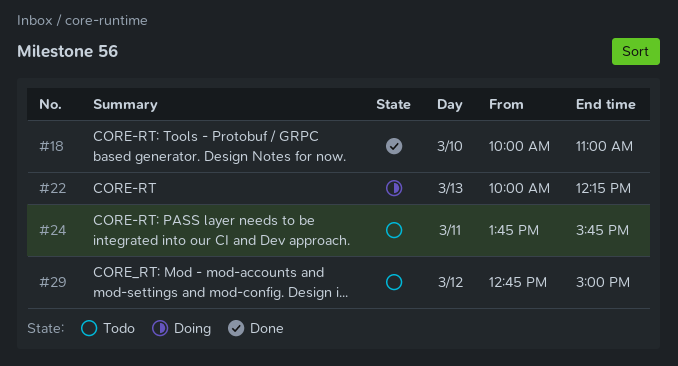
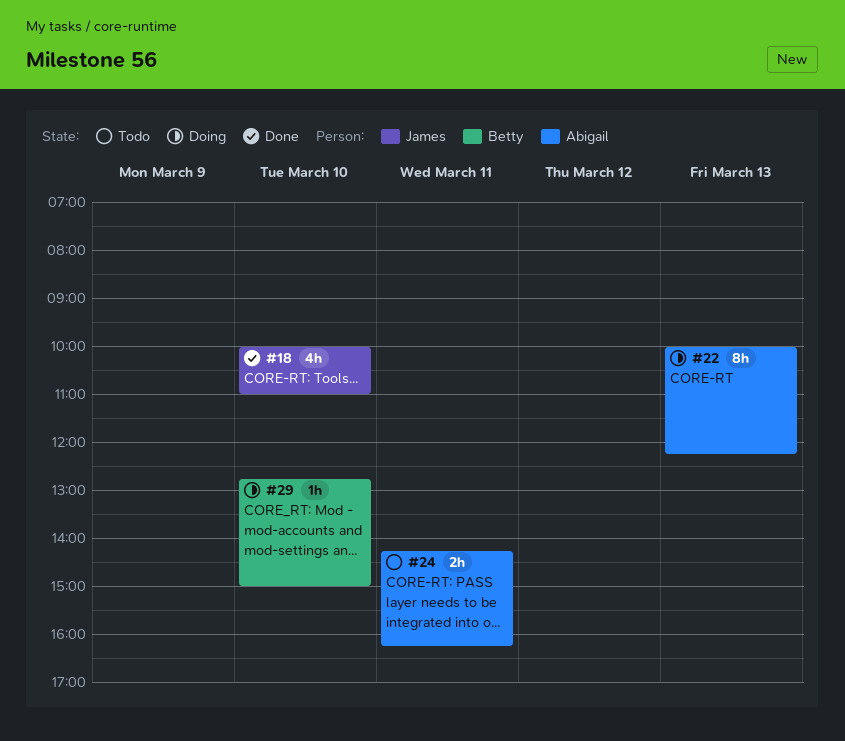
#24, begins: 13:45 -> 14:15
#24, ends: 15:45 -> 16:15
#29, status: Todo -> Doing
#29, day: Mar 12 -> Mar 10

